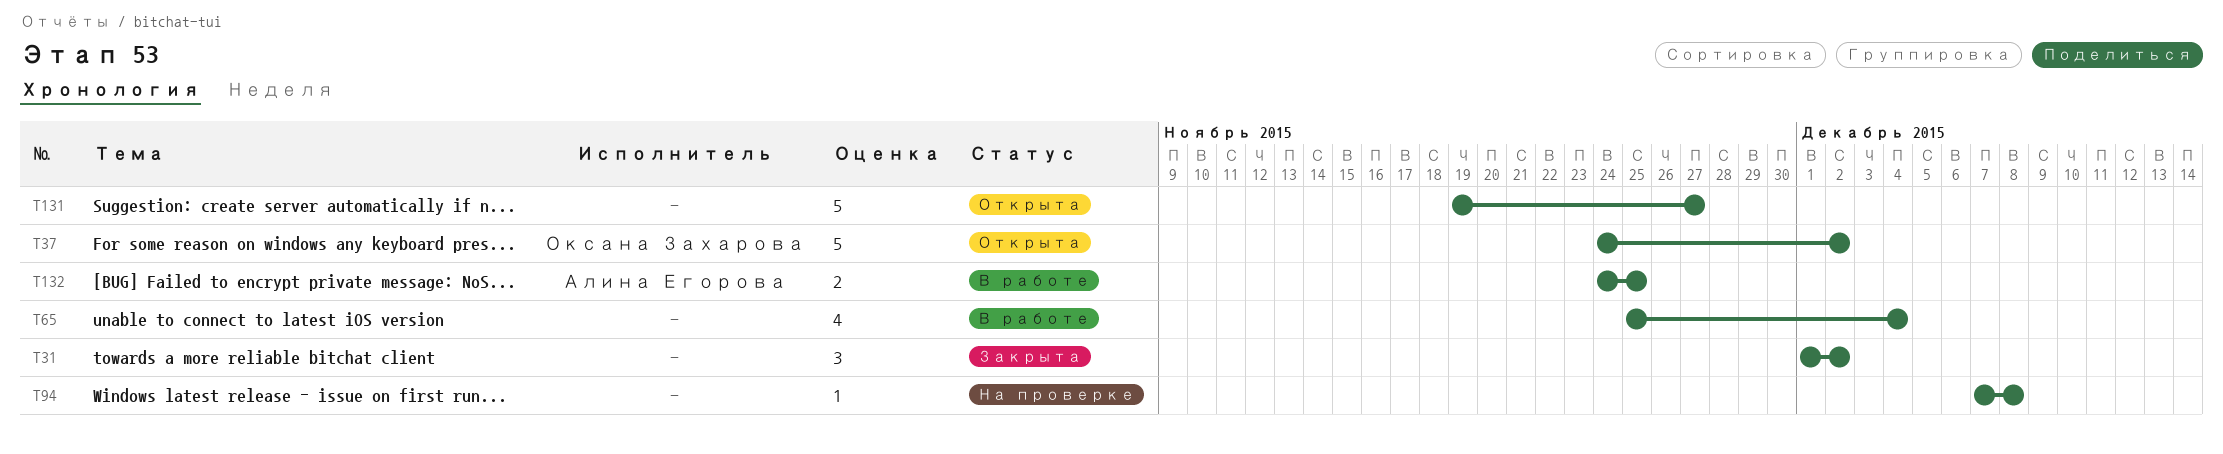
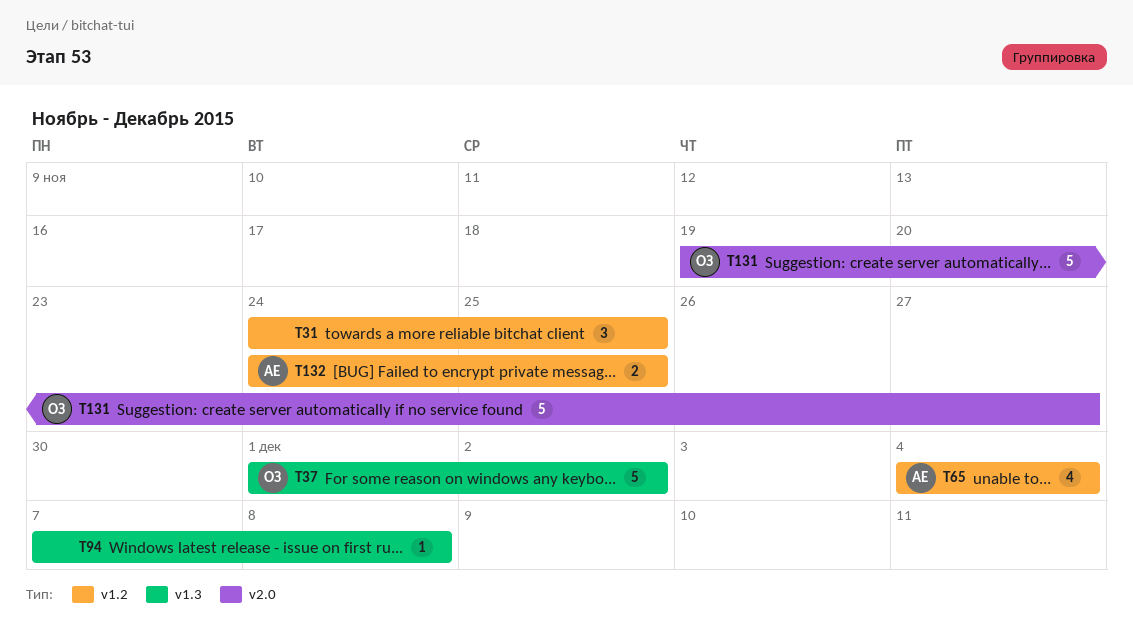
T31, start: Dec 1 -> Nov 24
T31, due: Dec 2 -> Nov 25
T37, start: Nov 24 -> Dec 1
T65, owner: none -> Алина Егорова
T65, start: Nov 25 -> Dec 4
T131, owner: none -> Оксана Захарова

